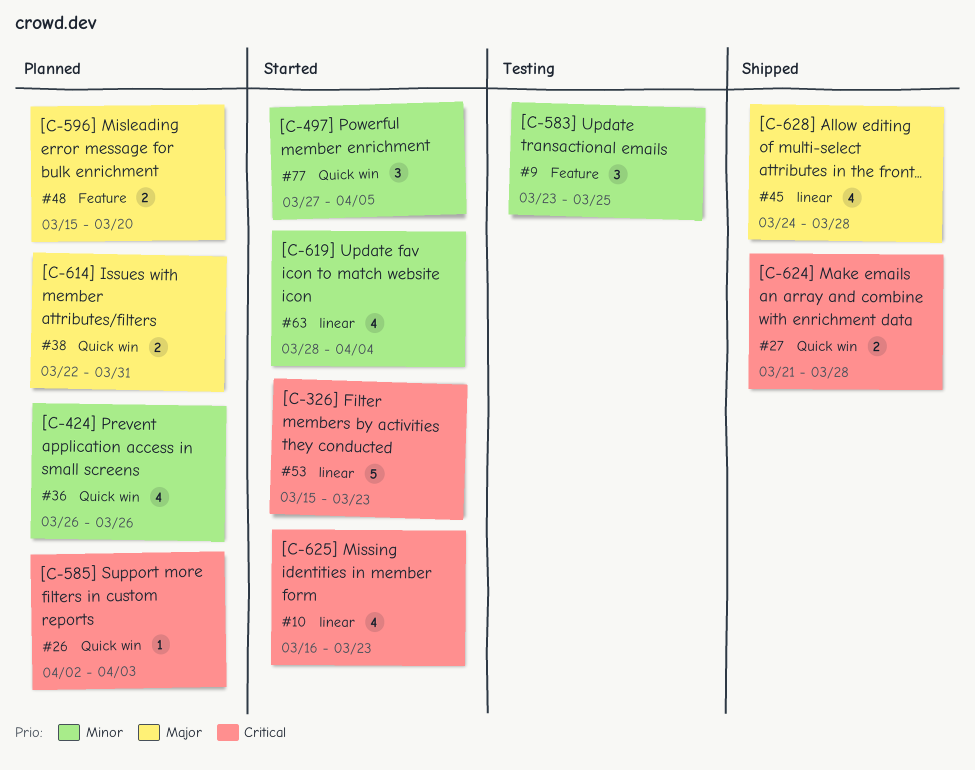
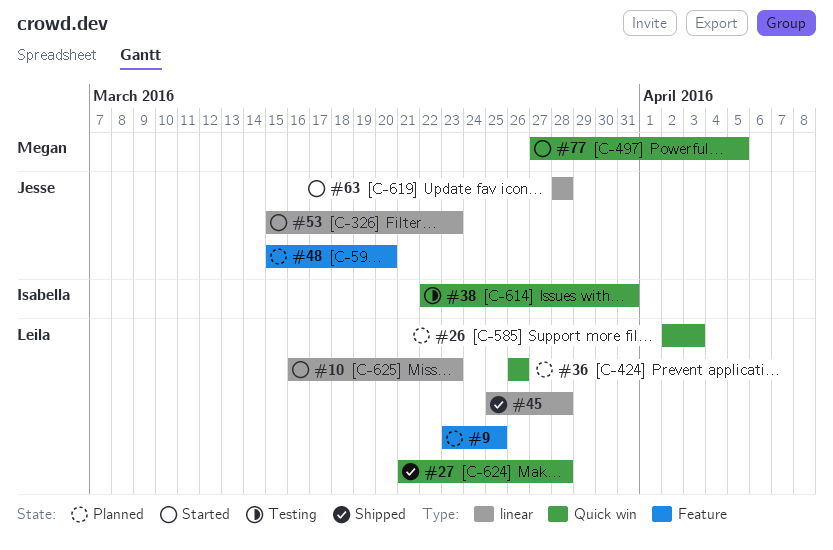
#9, status: Testing -> Planned
#38, status: Planned -> Testing
#45, start: Mar 24 -> Mar 25
#63, due: Apr 4 -> Mar 28

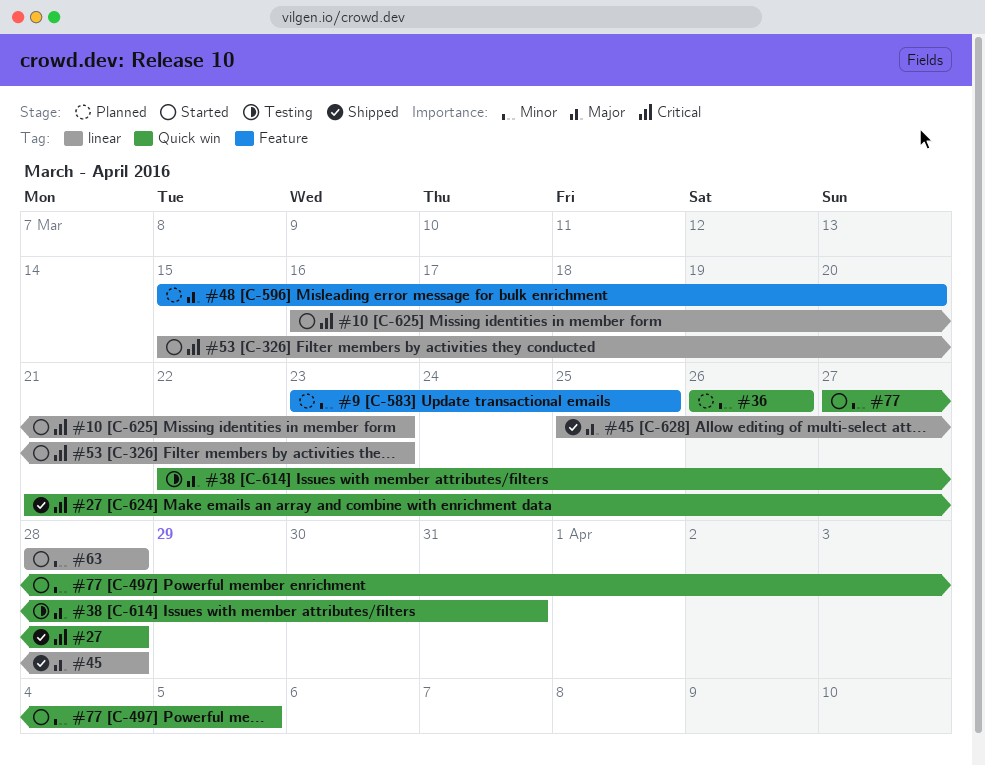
#26: present -> none

